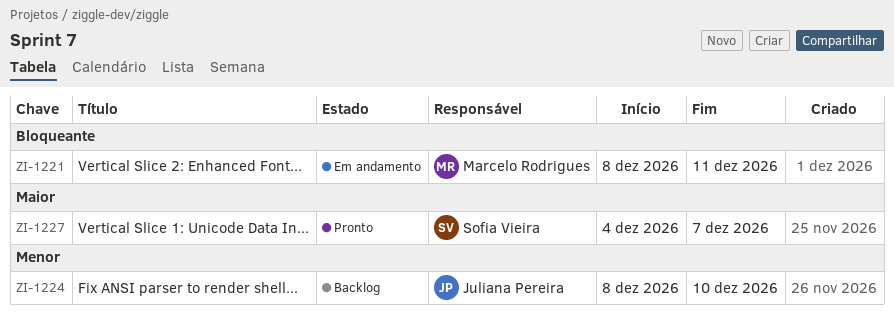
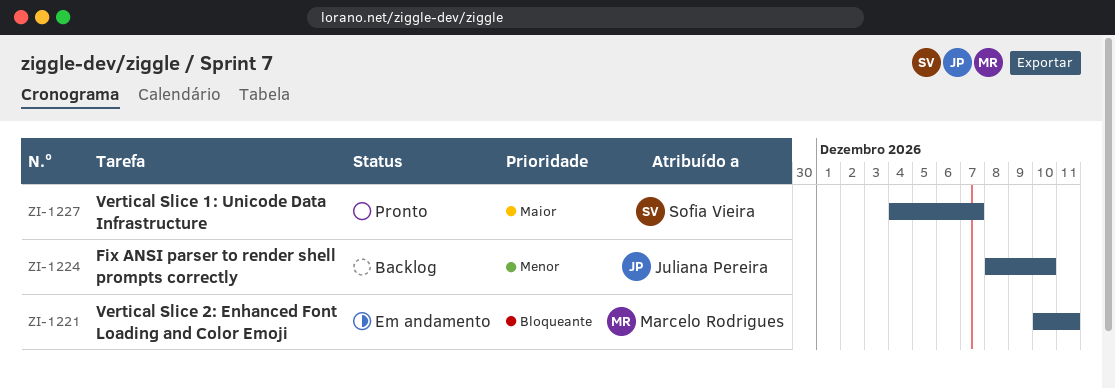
ZI-1221, start: Dec 8 -> Dec 10

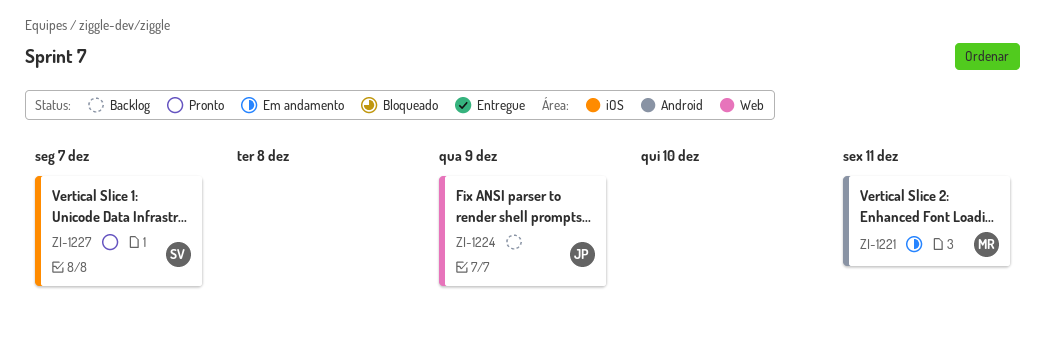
ZI-1224, due: Dec 10 -> Dec 9

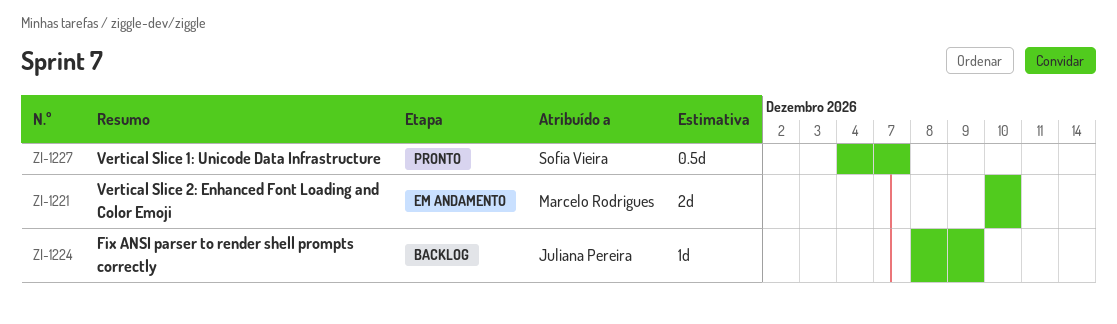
ZI-1221, due: Dec 11 -> Dec 10

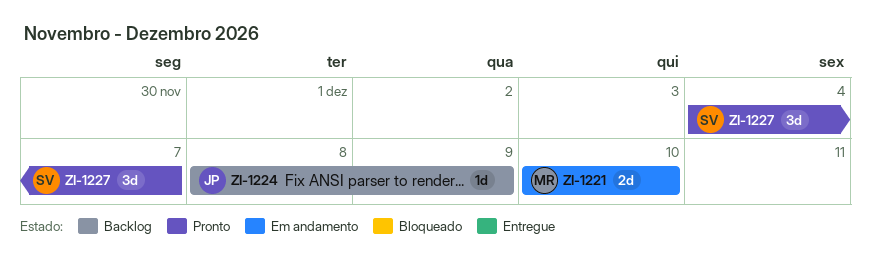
ZI-1227, estimate: 0.5d -> 3d

